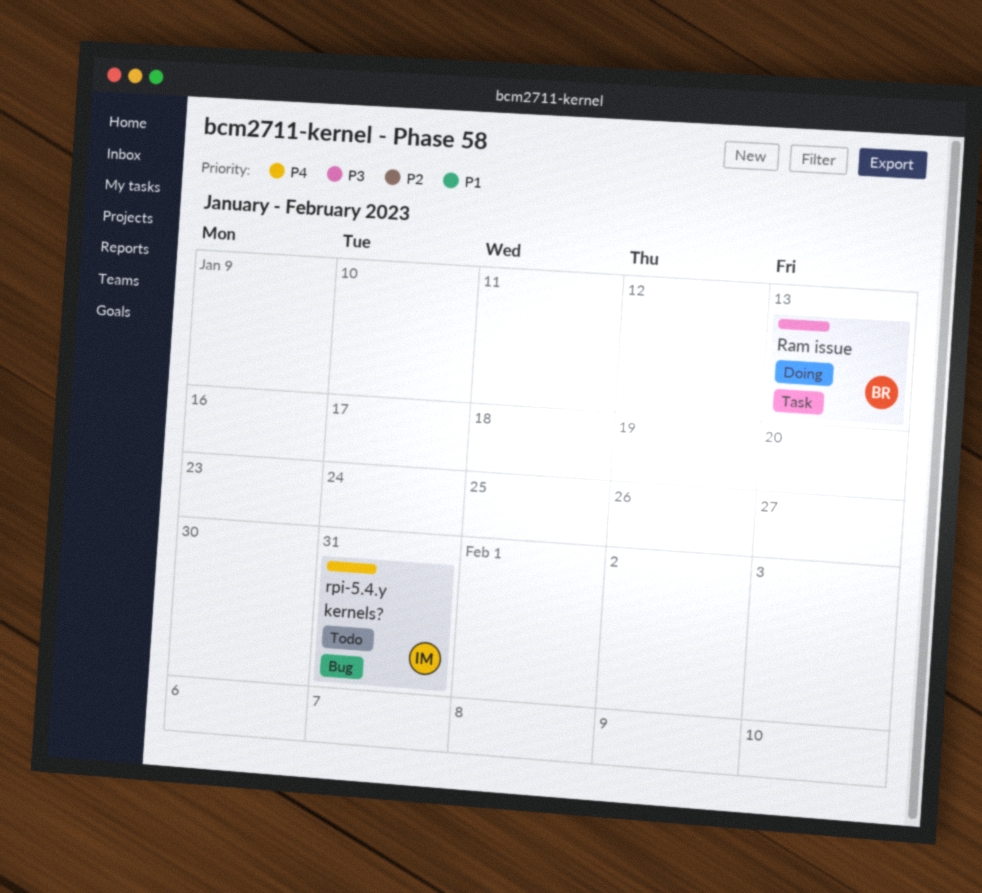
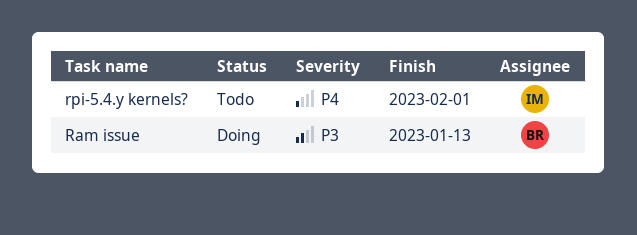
rpi-5.4.y kernels?, due: Jan 31 -> Feb 1

